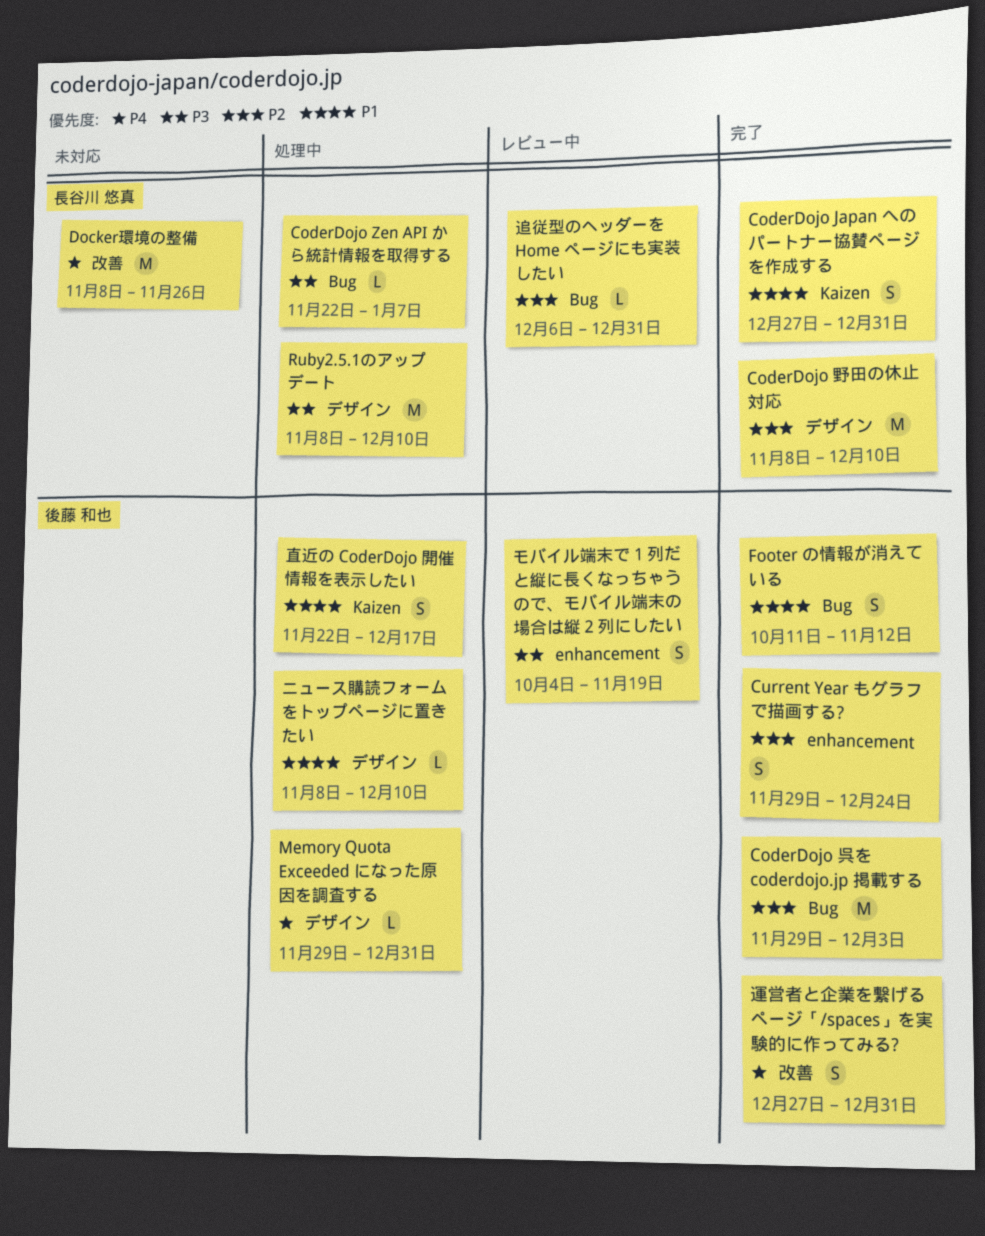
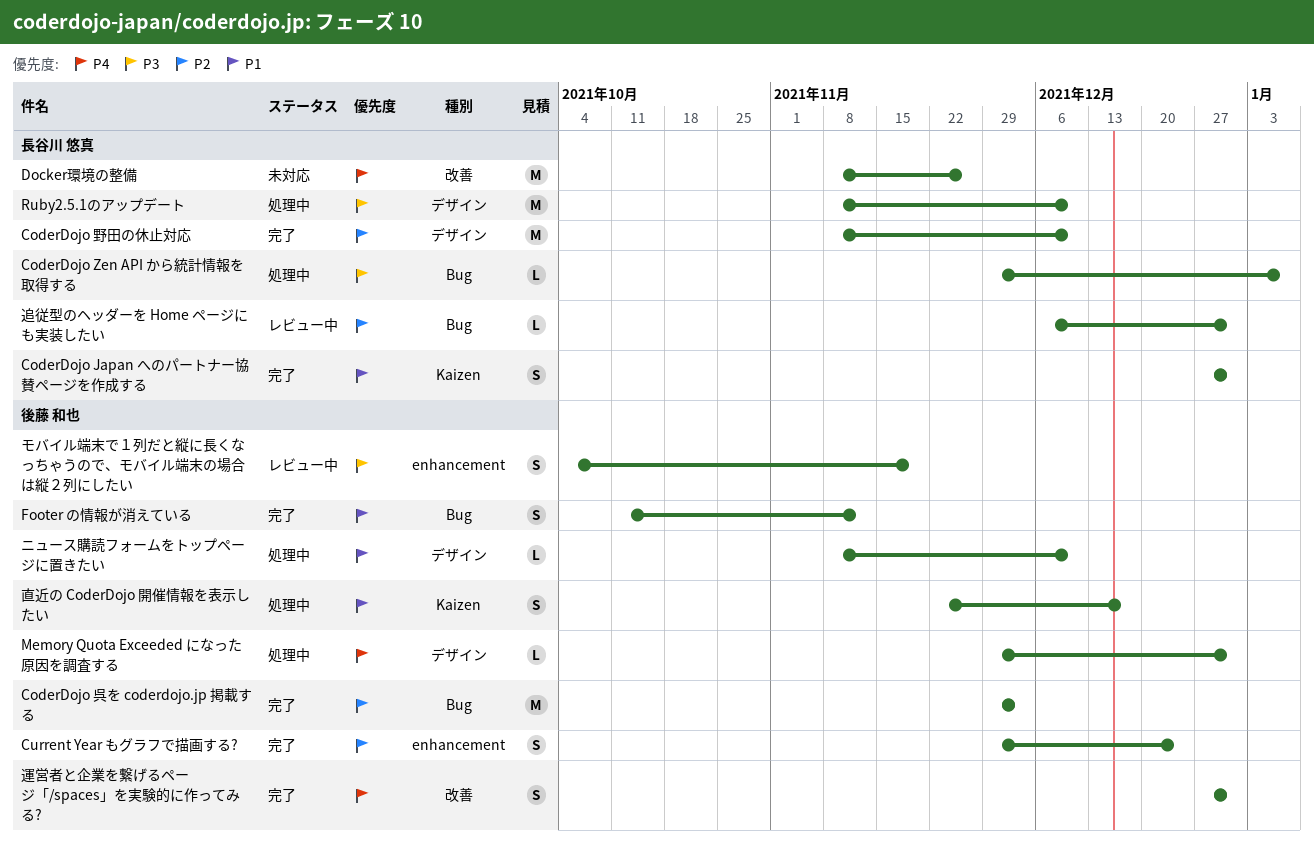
CoderDojo Zen API から統計情報を取得する, start: Nov 22 -> Nov 29

